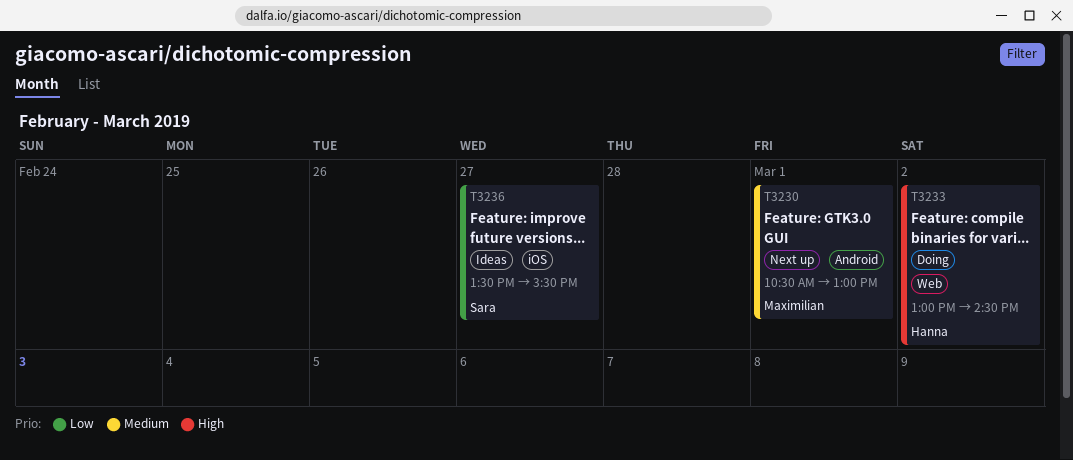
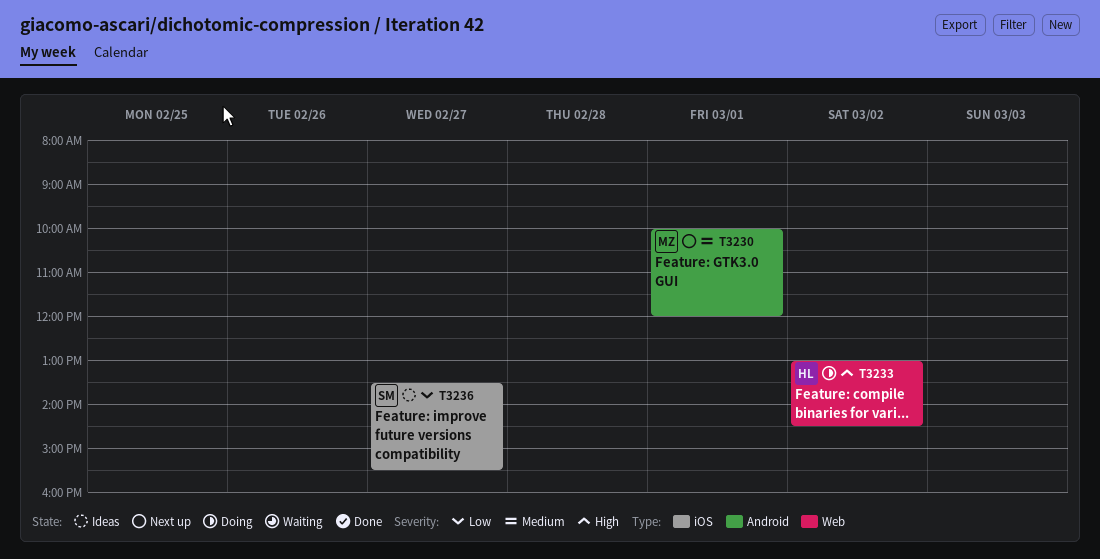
T3230, begins: 10:30 -> 10:00
T3230, ends: 13:00 -> 12:00

